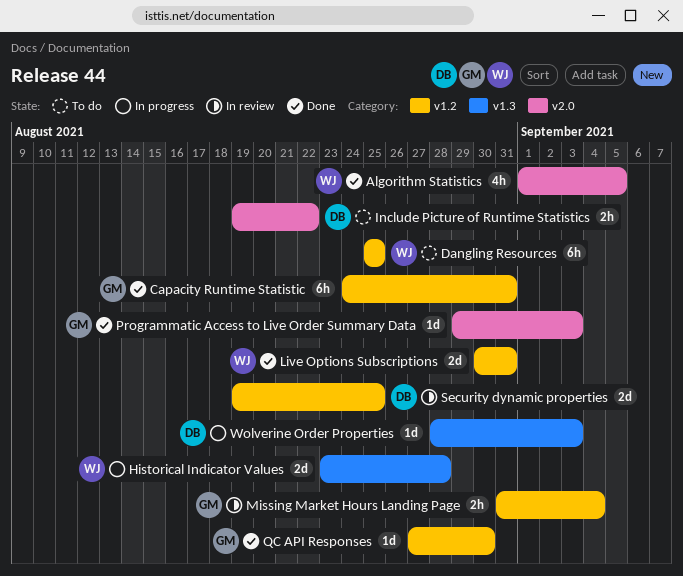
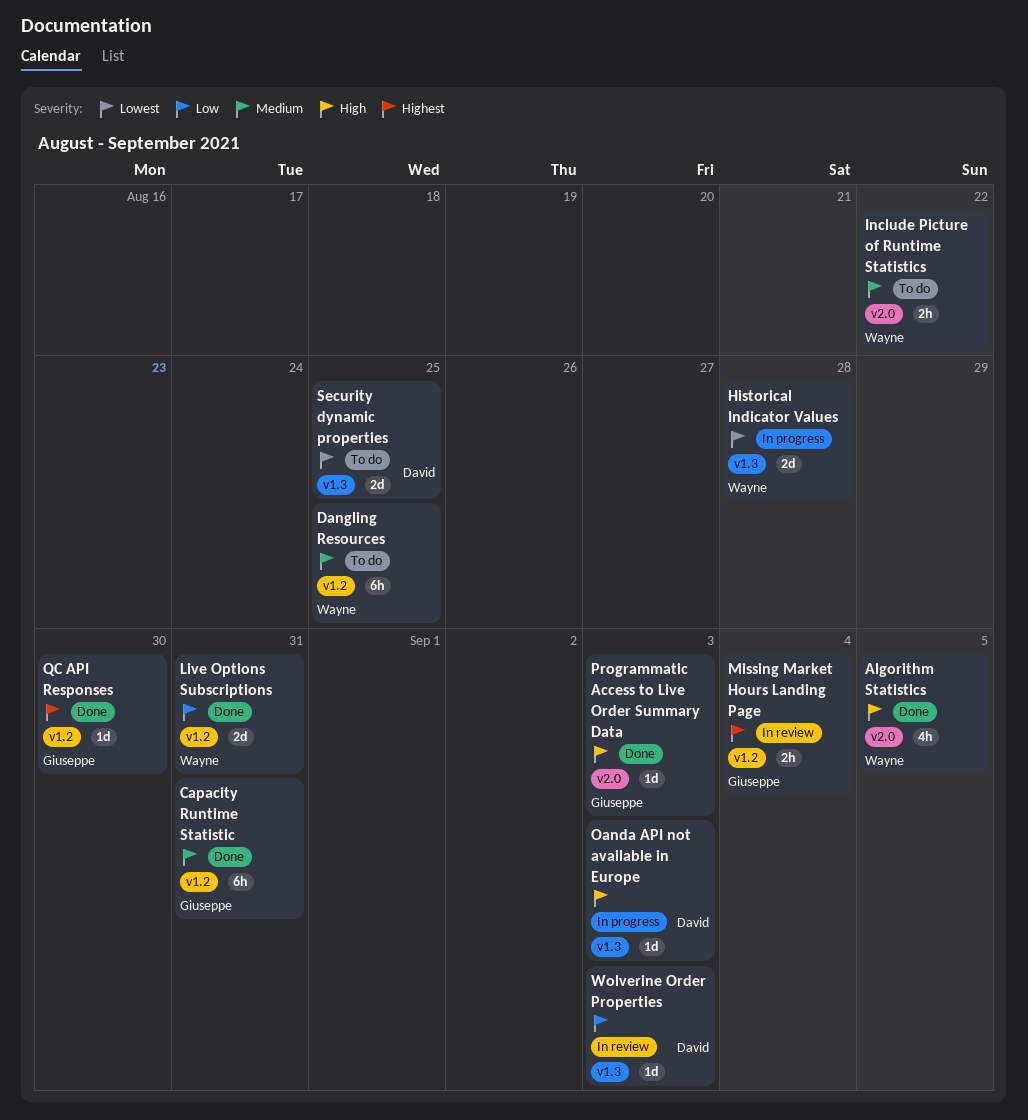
Include Picture of Runtime Statistics, owner: David -> Wayne
Oanda API not available in Europe: none -> present
Security dynamic properties, status: In review -> To do
Security dynamic properties, label: v1.2 -> v1.3
Wolverine Order Properties, status: In progress -> In review

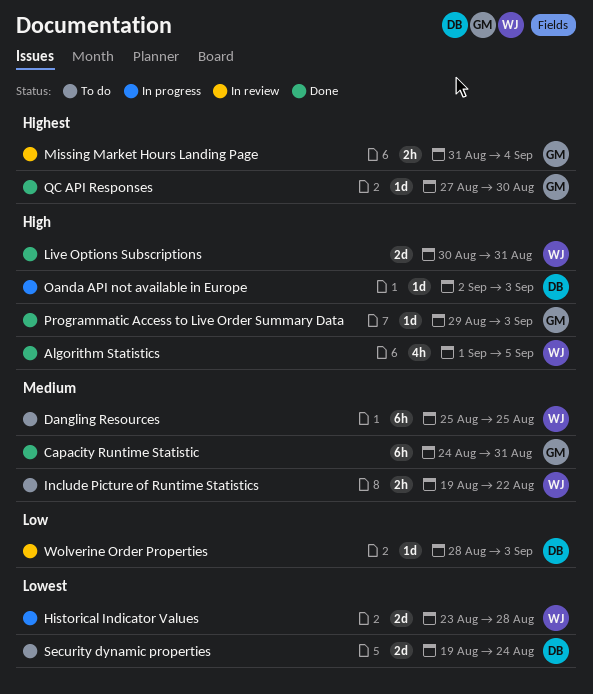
Live Options Subscriptions, priority: Low -> High
Security dynamic properties, due: Aug 25 -> Aug 24

